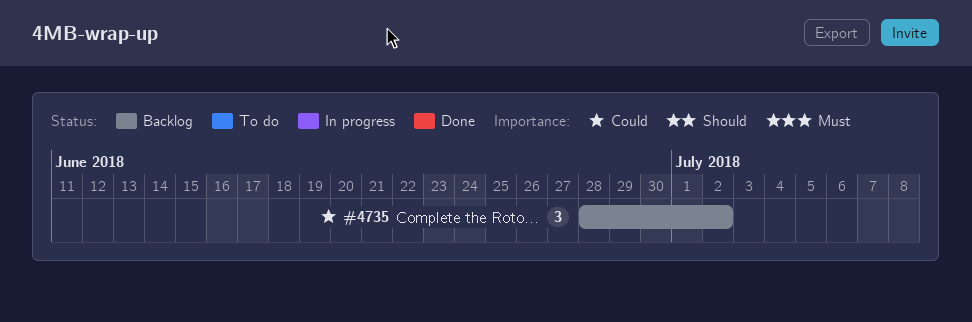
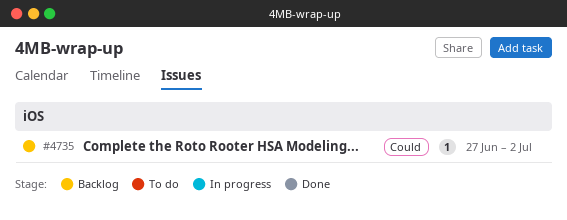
#4735, estimate: 3 -> 1
#4735, start: Jun 28 -> Jun 27

